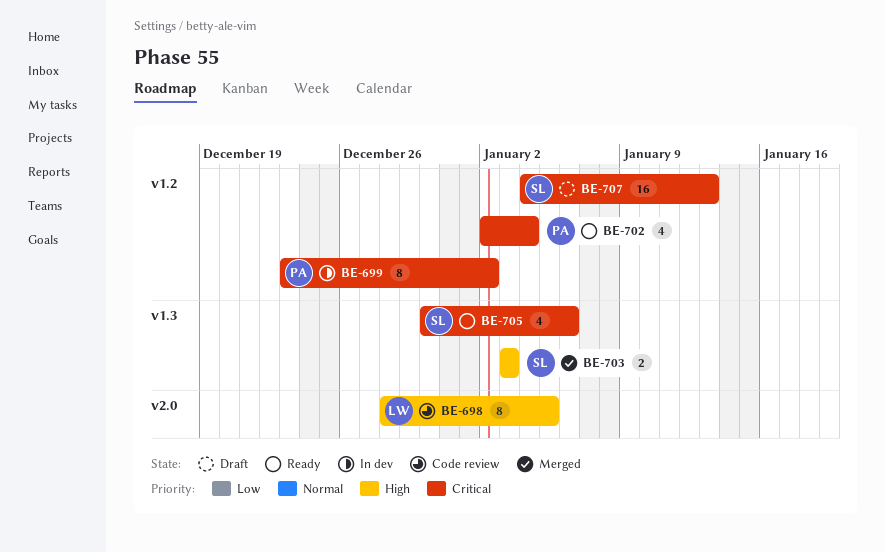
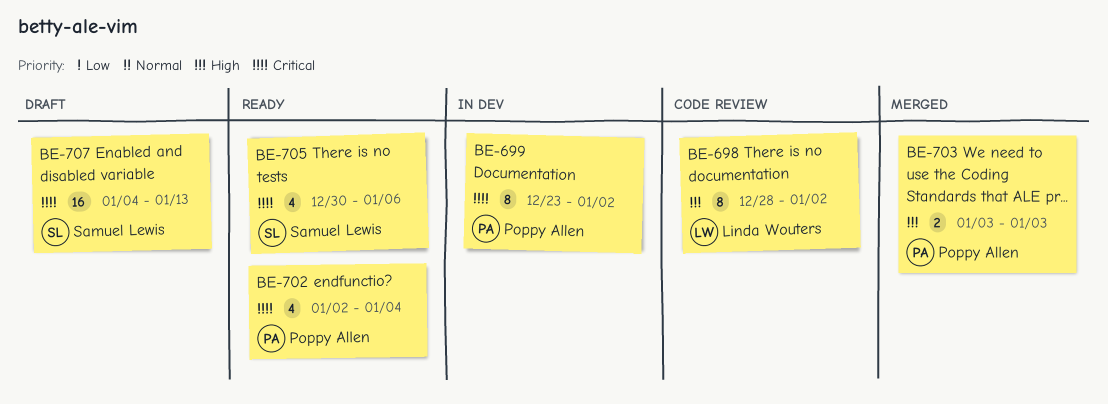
BE-698, due: Jan 5 -> Jan 2
BE-703, owner: Samuel Lewis -> Poppy Allen

